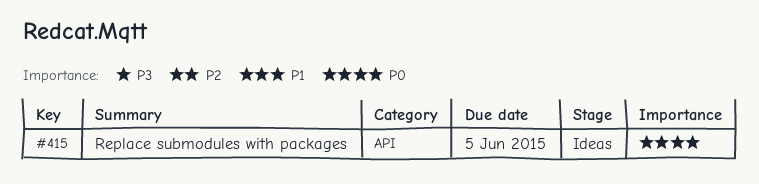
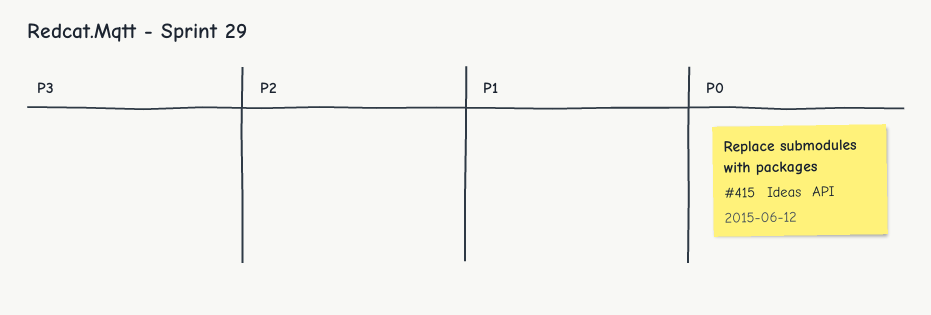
#415, due: Jun 5 -> Jun 12

